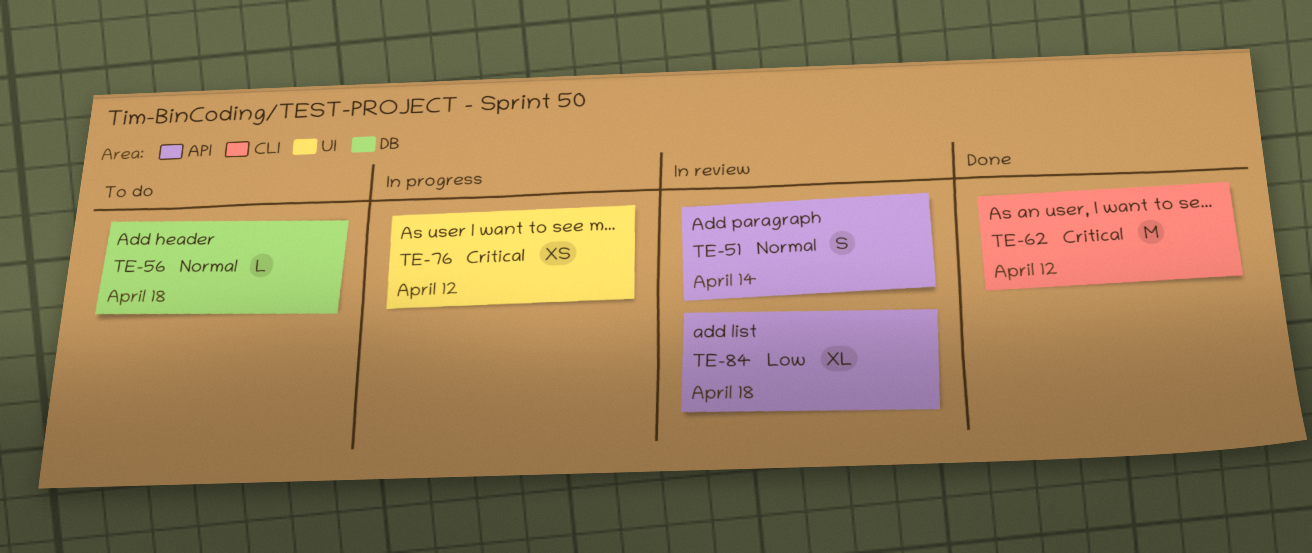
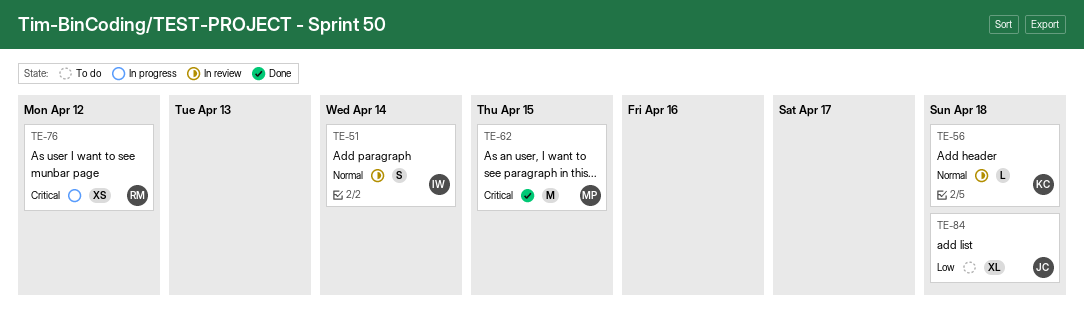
TE-56, status: To do -> In review
TE-62, due: Apr 12 -> Apr 15
TE-84, status: In review -> To do

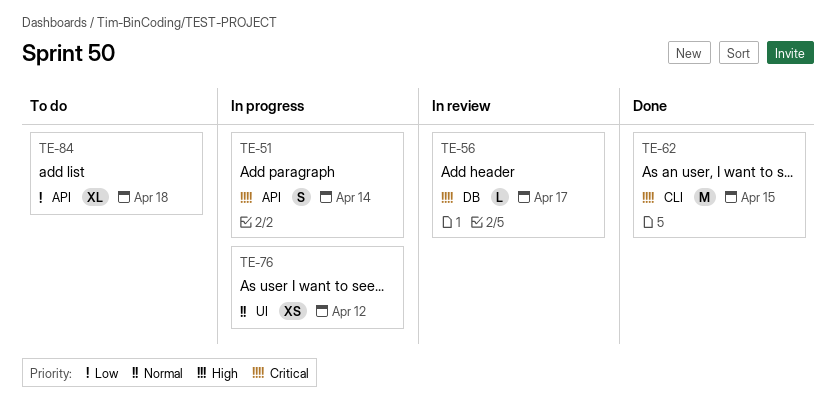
TE-51, status: In review -> In progress
TE-51, priority: Normal -> Critical
TE-56, priority: Normal -> Critical
TE-56, due: Apr 18 -> Apr 17
TE-76, priority: Critical -> Normal

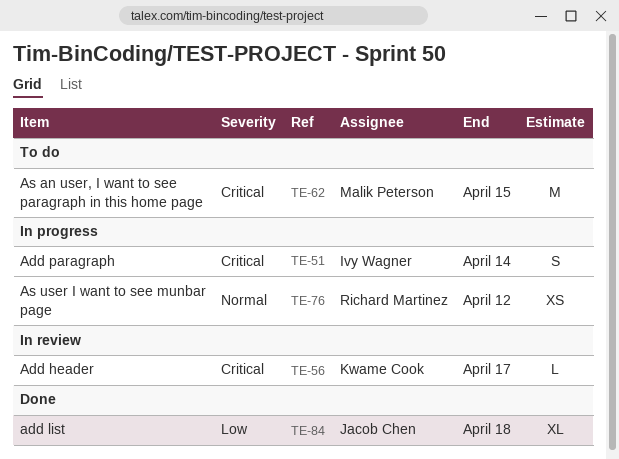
TE-62, status: Done -> To do
TE-84, status: To do -> Done

